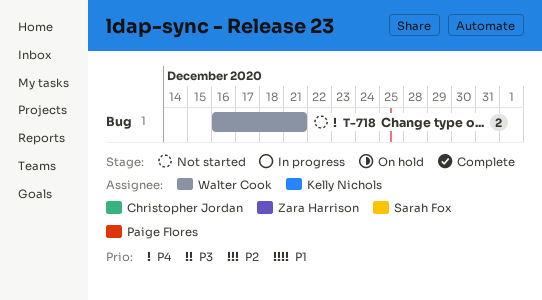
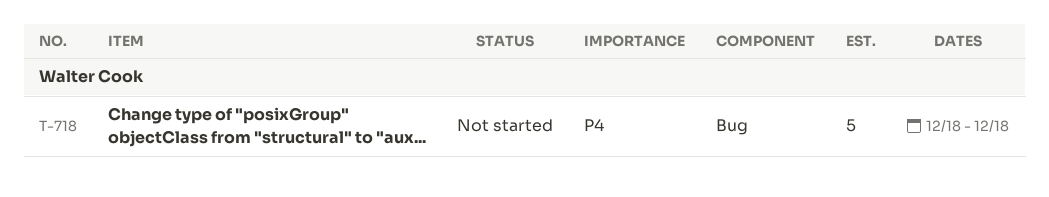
T-718, estimate: 2 -> 5
T-718, start: Dec 16 -> Dec 18
T-718, due: Dec 21 -> Dec 18

